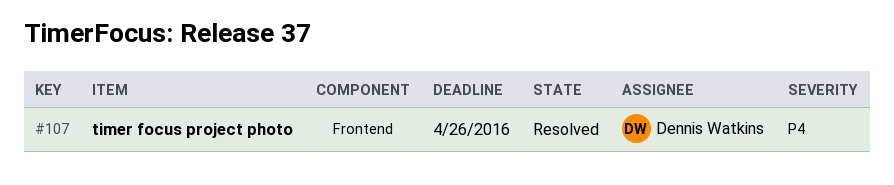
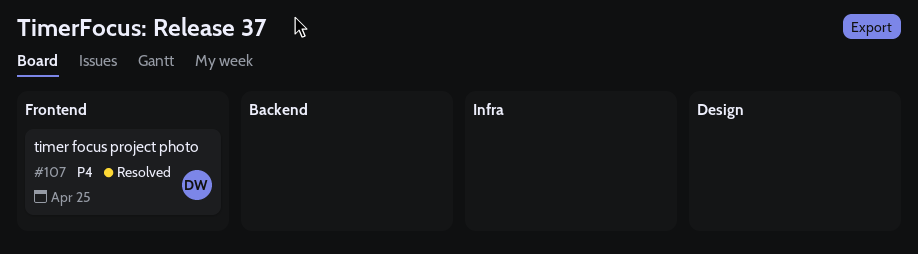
#107, due: Apr 26 -> Apr 25

